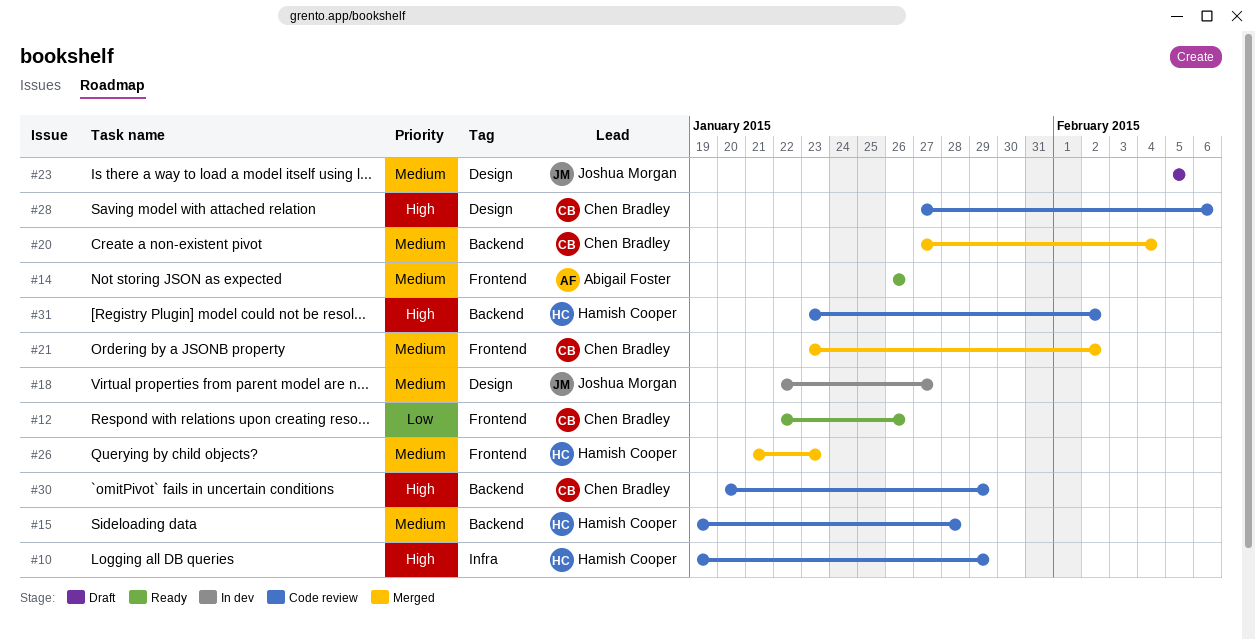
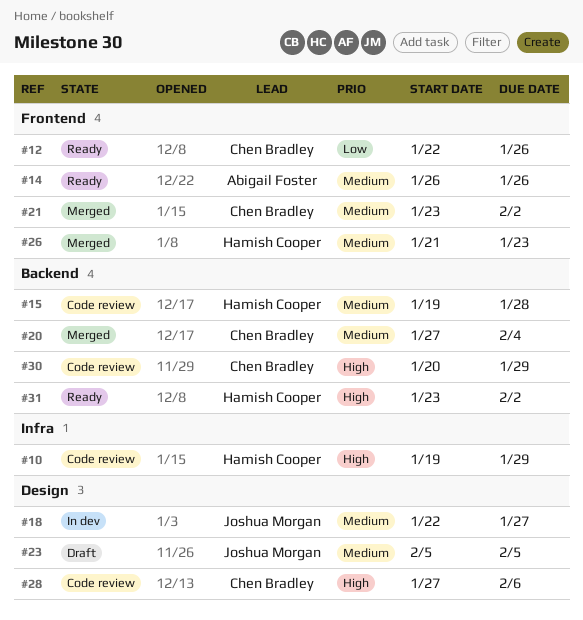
#31, status: Code review -> Ready

